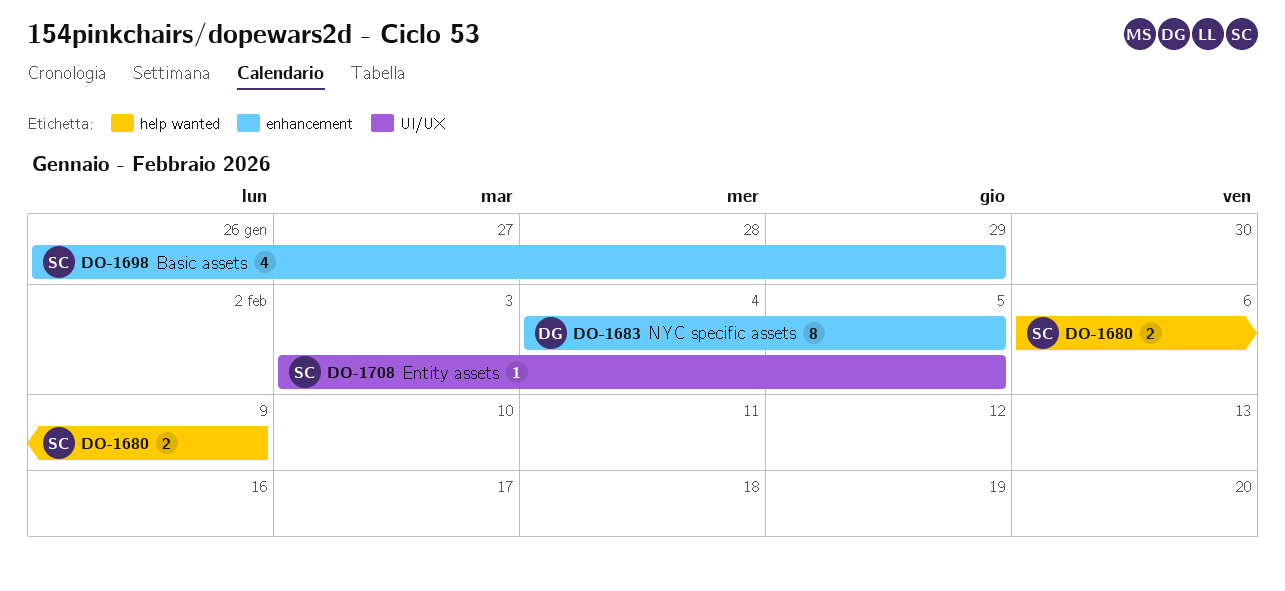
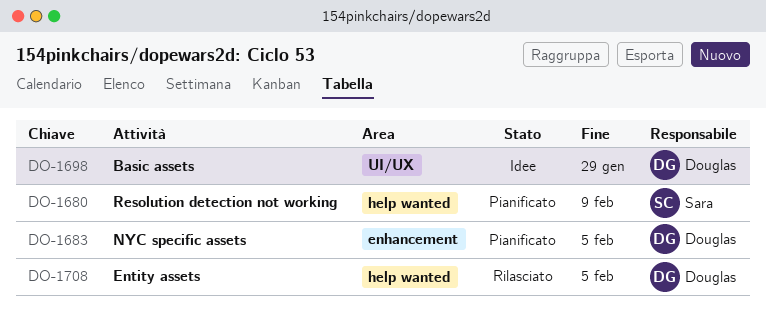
DO-1698, owner: Sara -> Douglas
DO-1698, label: enhancement -> UI/UX
DO-1708, owner: Sara -> Douglas
DO-1708, label: UI/UX -> help wanted

